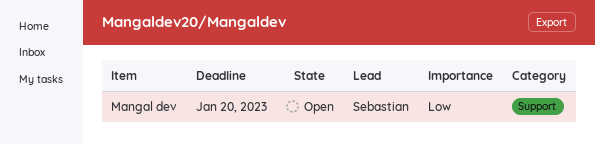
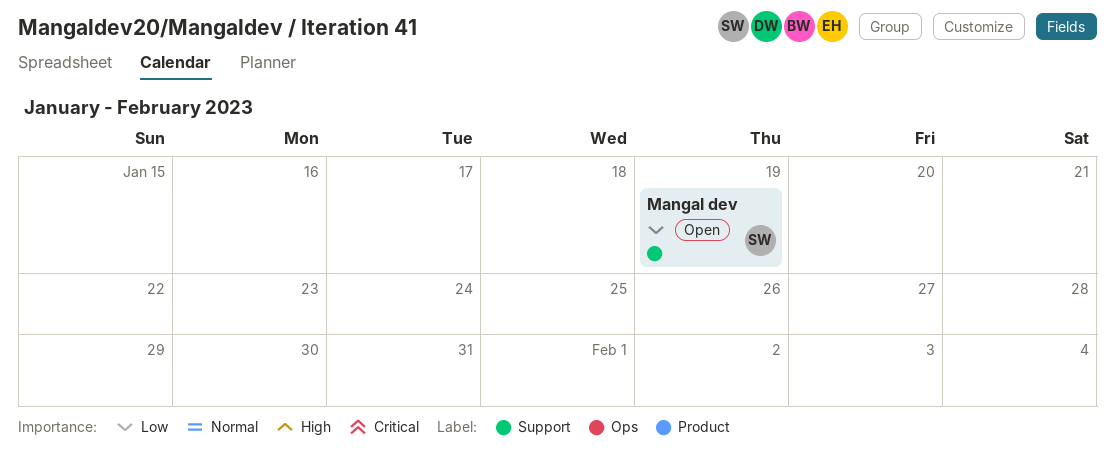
Mangal dev, due: Jan 20 -> Jan 19

